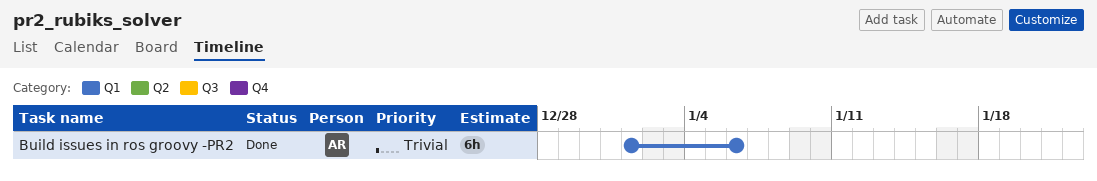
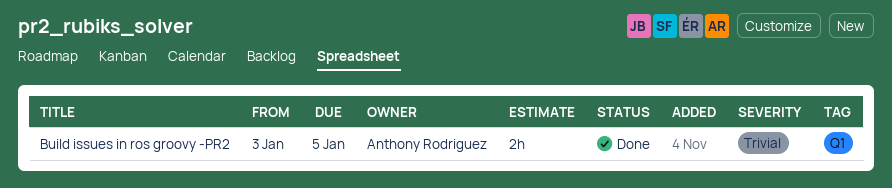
Build issues in ros groovy -PR2, estimate: 6h -> 2h
Build issues in ros groovy -PR2, start: Jan 1 -> Jan 3
Build issues in ros groovy -PR2, due: Jan 6 -> Jan 5

